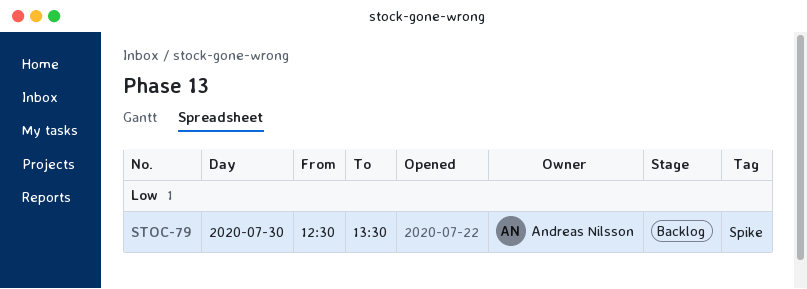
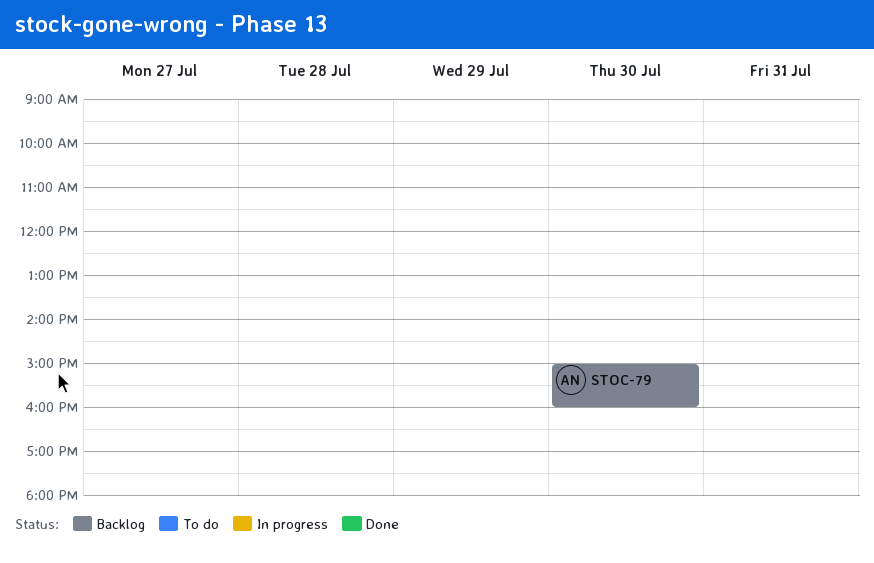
STOC-79, begins: 12:30 -> 15:00
STOC-79, ends: 13:30 -> 16:00

